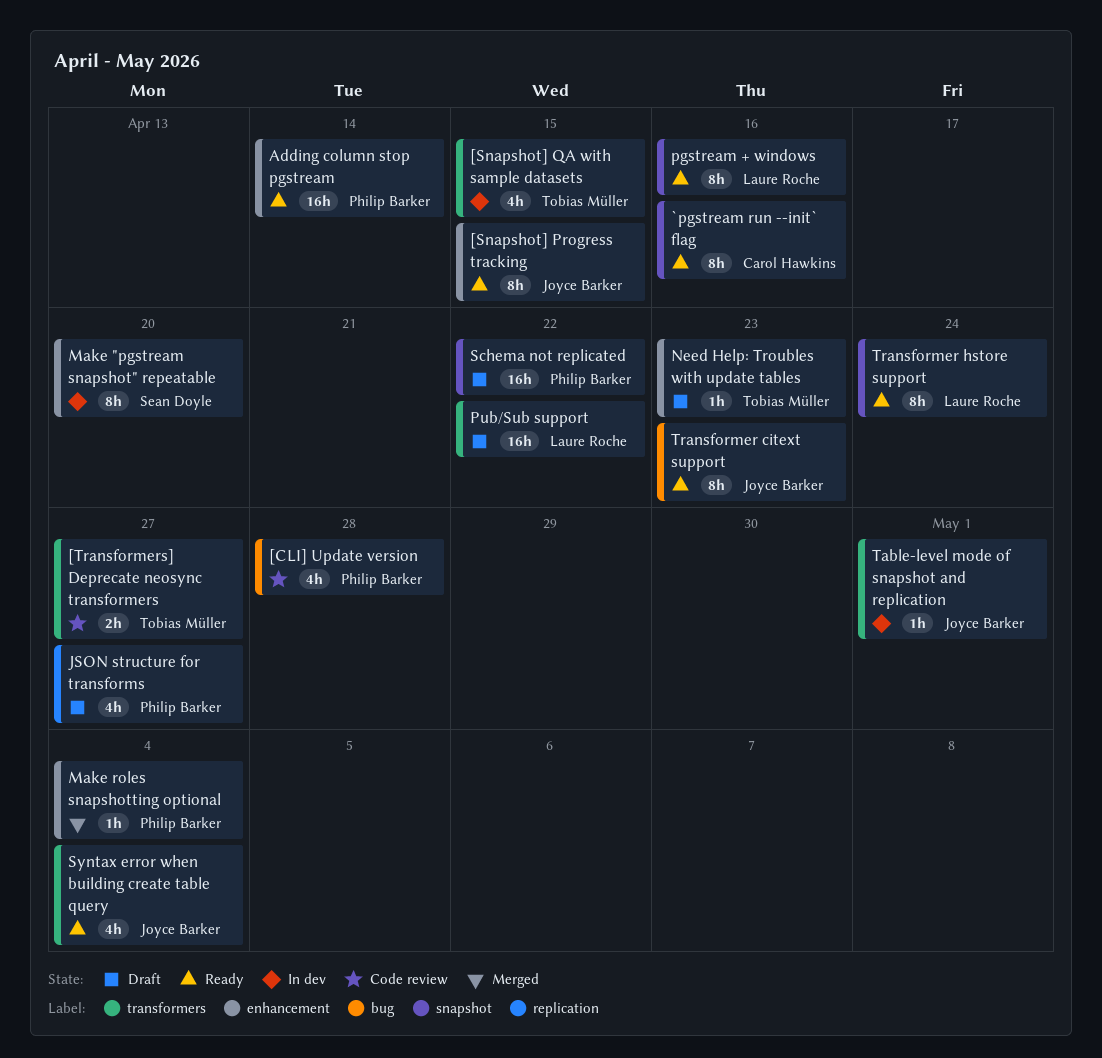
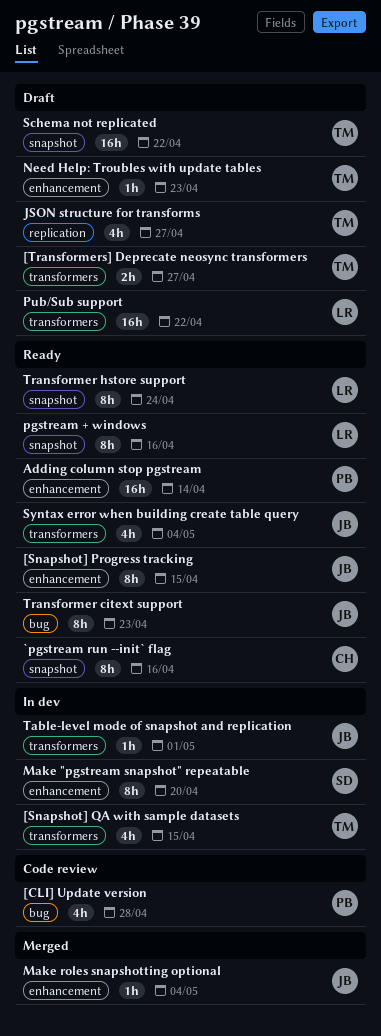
[Transformers] Deprecate neosync transformers, status: Code review -> Draft
JSON structure for transforms, owner: Philip Barker -> Tobias Müller
Make roles snapshotting optional, owner: Philip Barker -> Joyce Barker
Schema not replicated, owner: Philip Barker -> Tobias Müller

